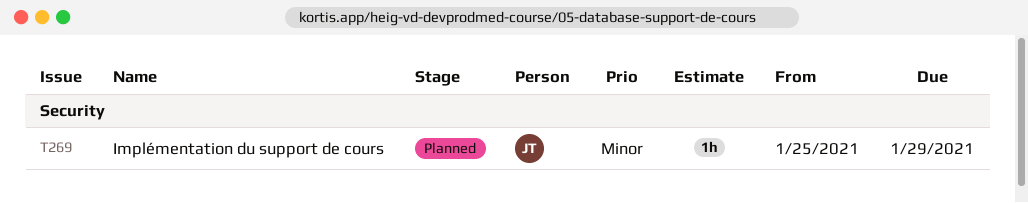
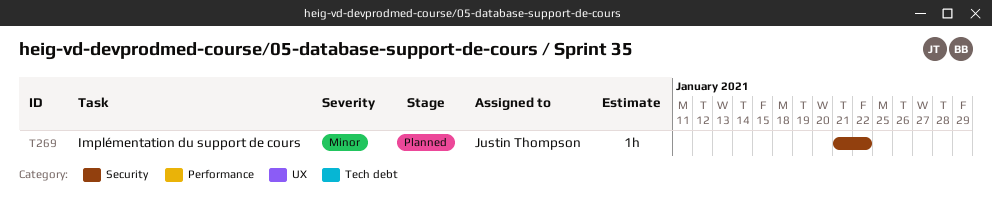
T269, start: Jan 25 -> Jan 21
T269, due: Jan 29 -> Jan 22

